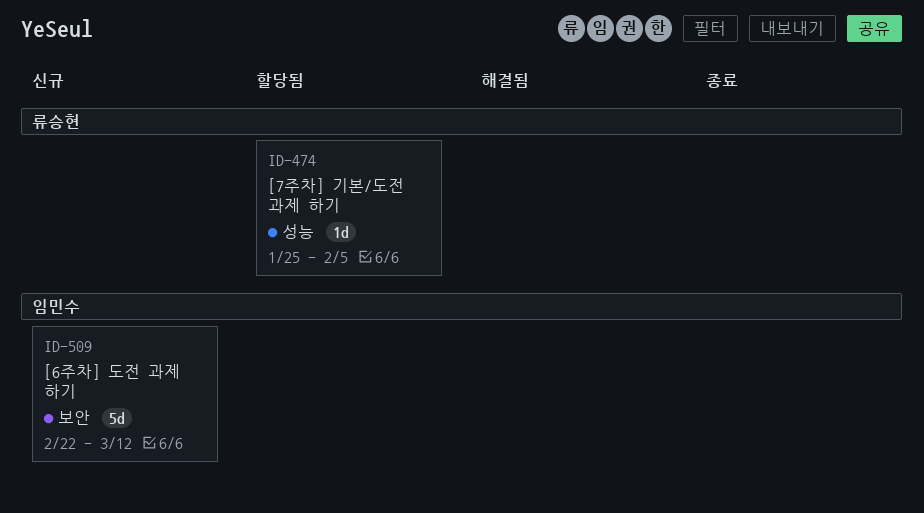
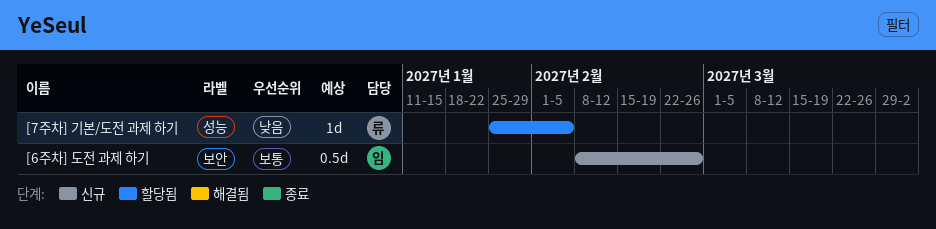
[6주차] 도전 과제 하기, estimate: 5d -> 0.5d
[6주차] 도전 과제 하기, start: Feb 22 -> Feb 8
[6주차] 도전 과제 하기, due: Mar 12 -> Feb 26

